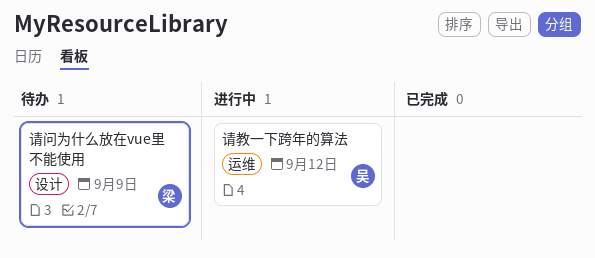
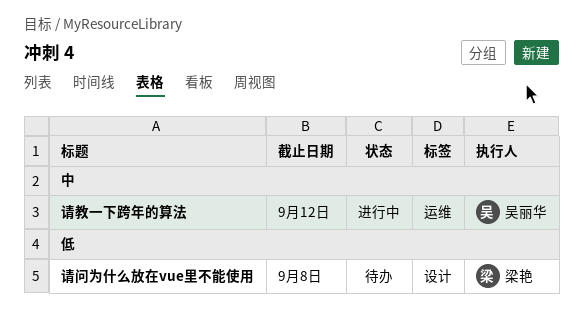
请问为什么放在vue里不能使用, due: Sep 9 -> Sep 8

